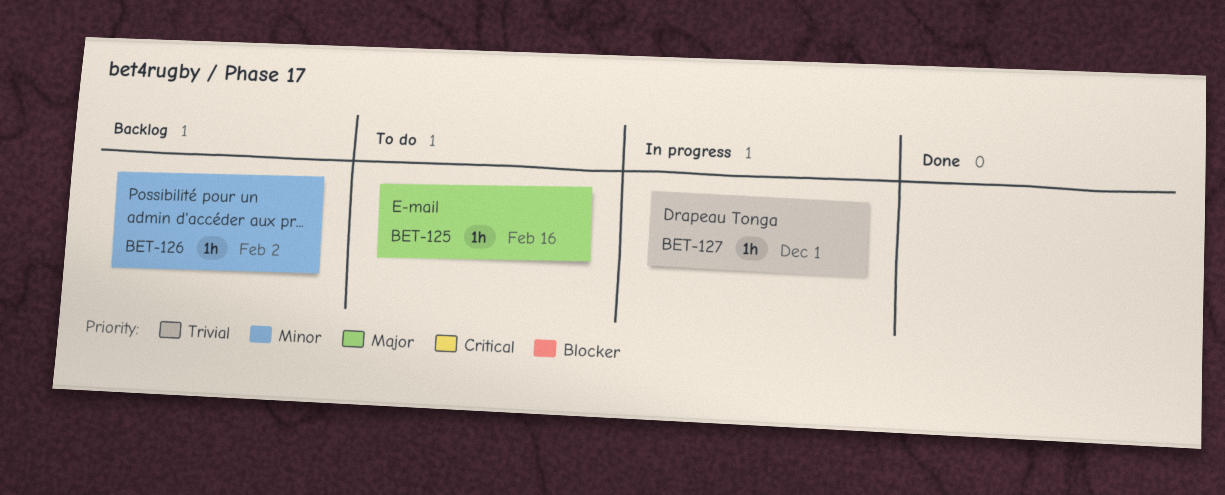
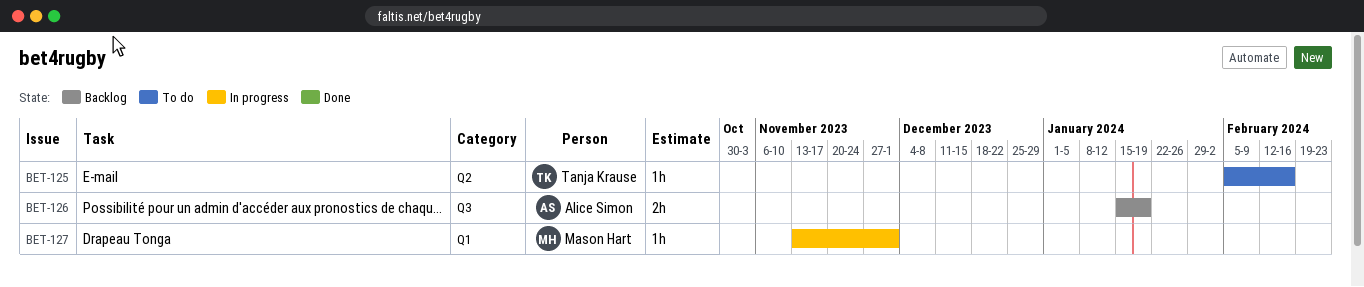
BET-126, estimate: 1h -> 2h
BET-126, due: Feb 2 -> Jan 19

